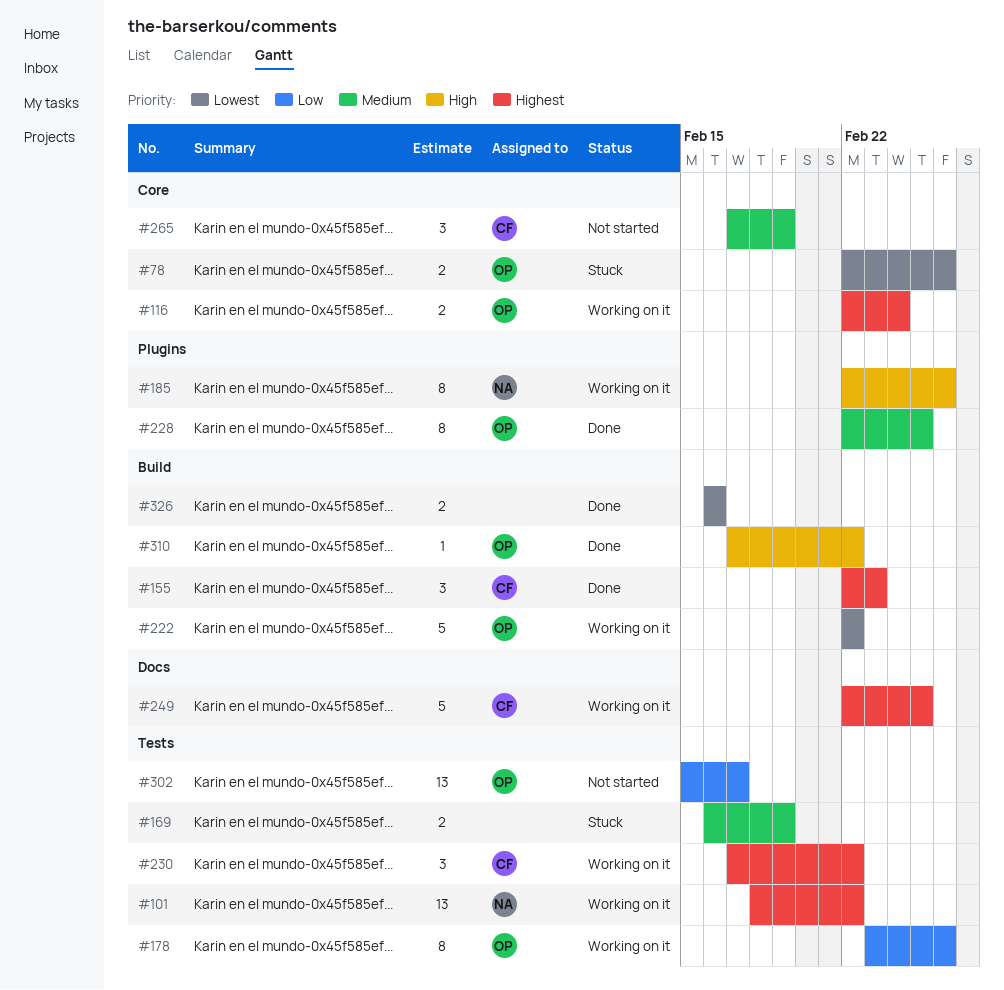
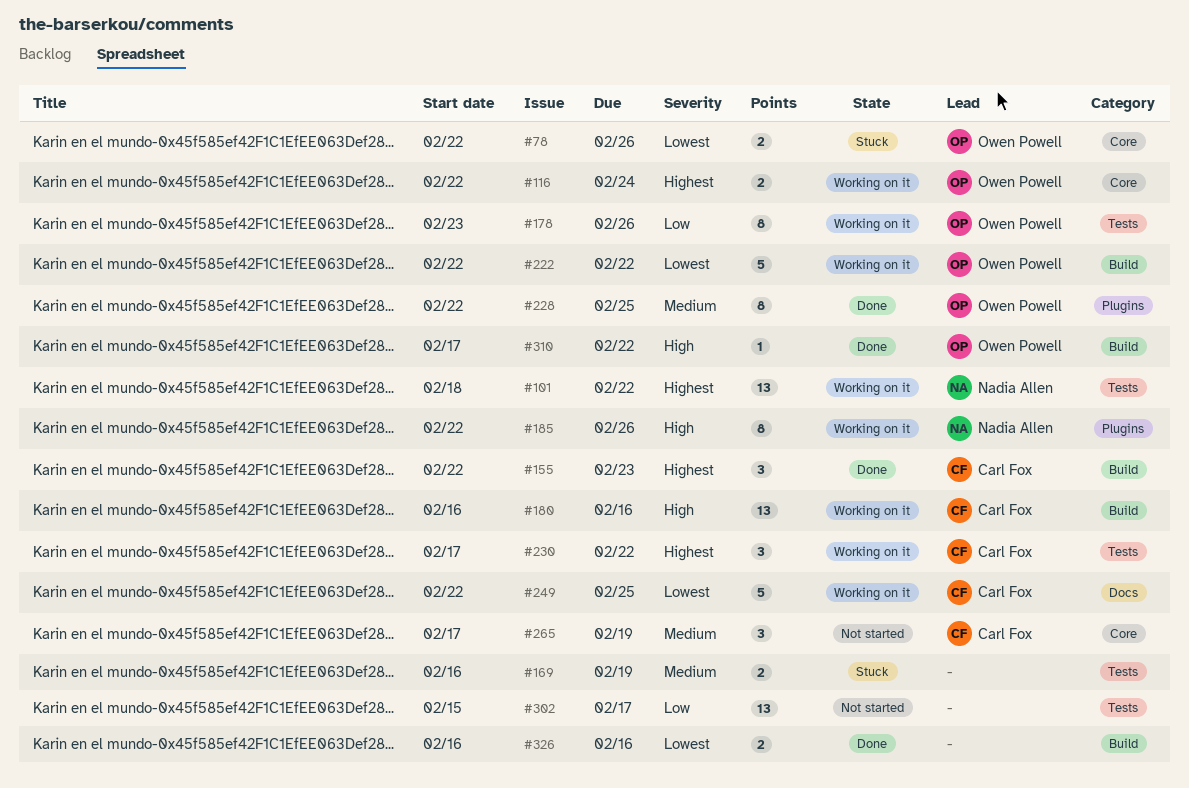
#180: none -> present
#249, priority: Highest -> Lowest
#302, owner: Owen Powell -> none

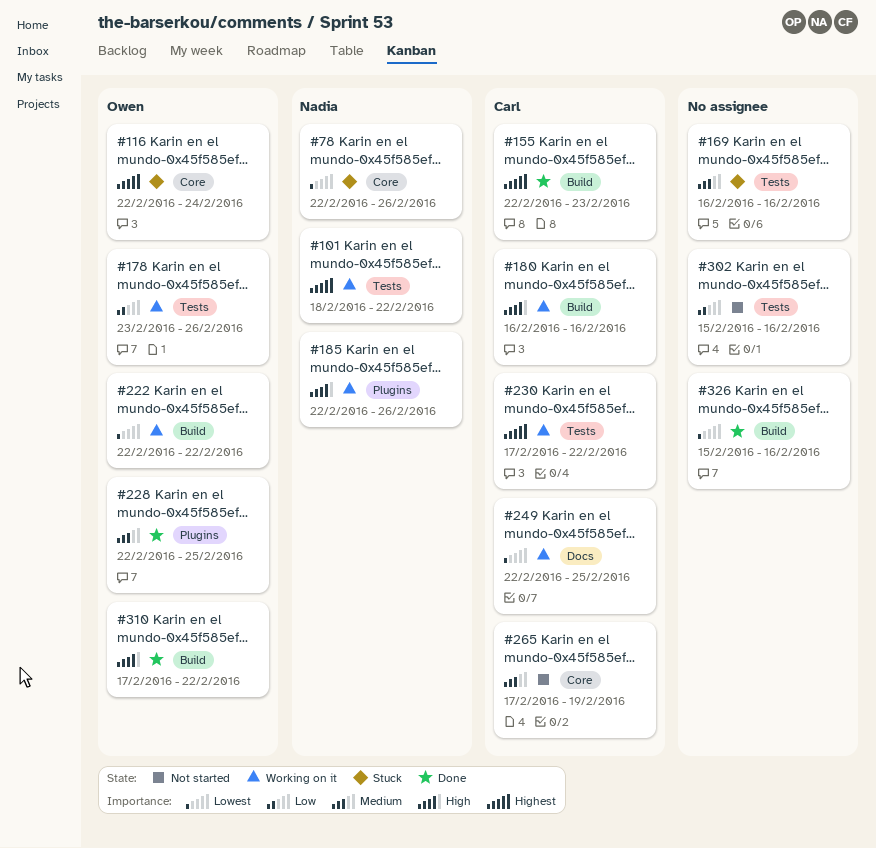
#78, owner: Owen Powell -> Nadia Allen
#116, status: Working on it -> Stuck
#169, due: Feb 19 -> Feb 16
#302, due: Feb 17 -> Feb 16
#326, start: Feb 16 -> Feb 15

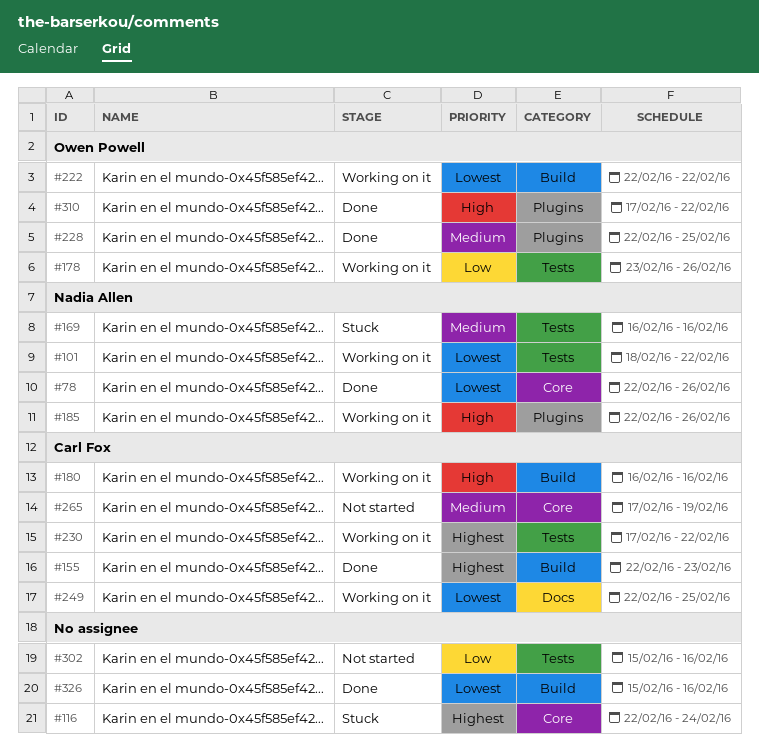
#78, status: Stuck -> Done
#101, priority: Highest -> Lowest
#116, owner: Owen Powell -> none
#169, owner: none -> Nadia Allen
#310, label: Build -> Plugins

